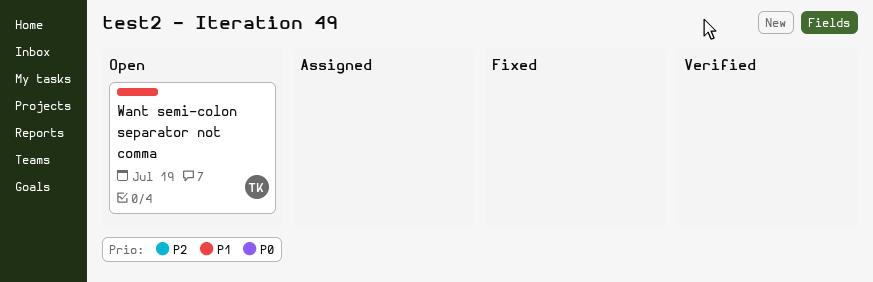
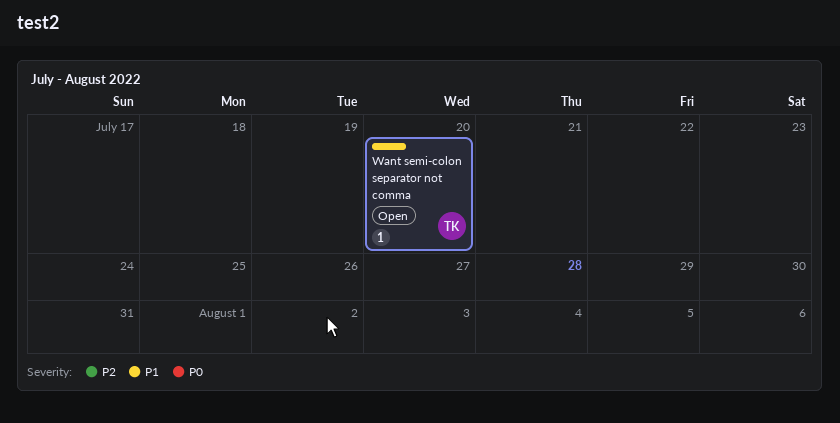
Want semi-colon separator not comma, due: Jul 19 -> Jul 20

